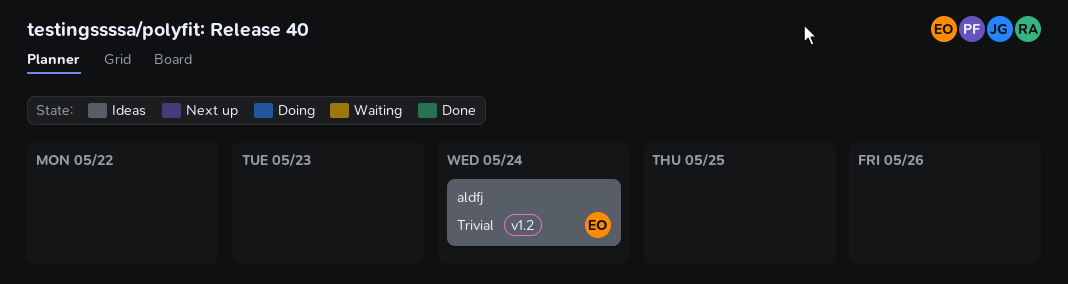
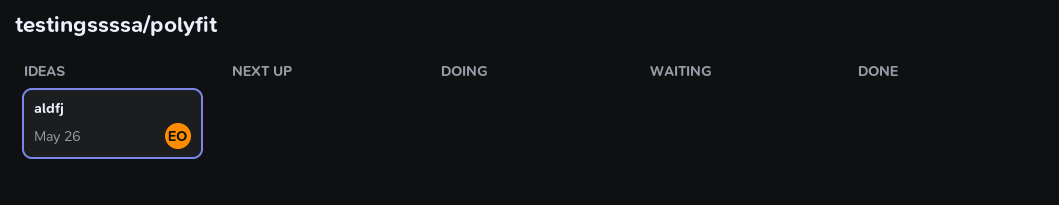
aldfj, due: May 24 -> May 26

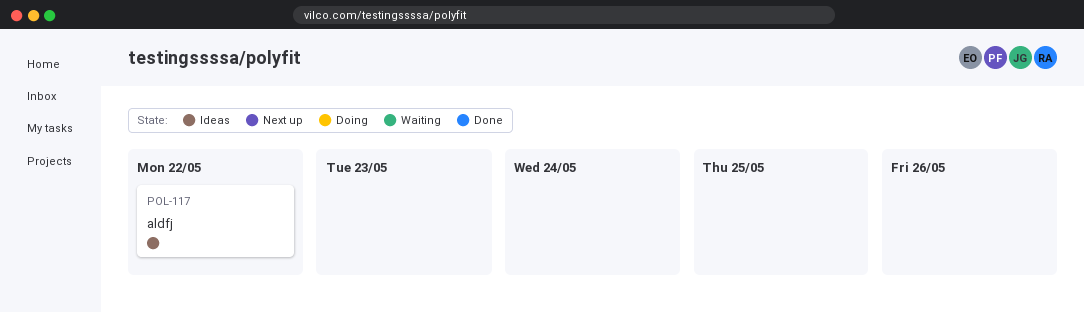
aldfj, due: May 26 -> May 22

